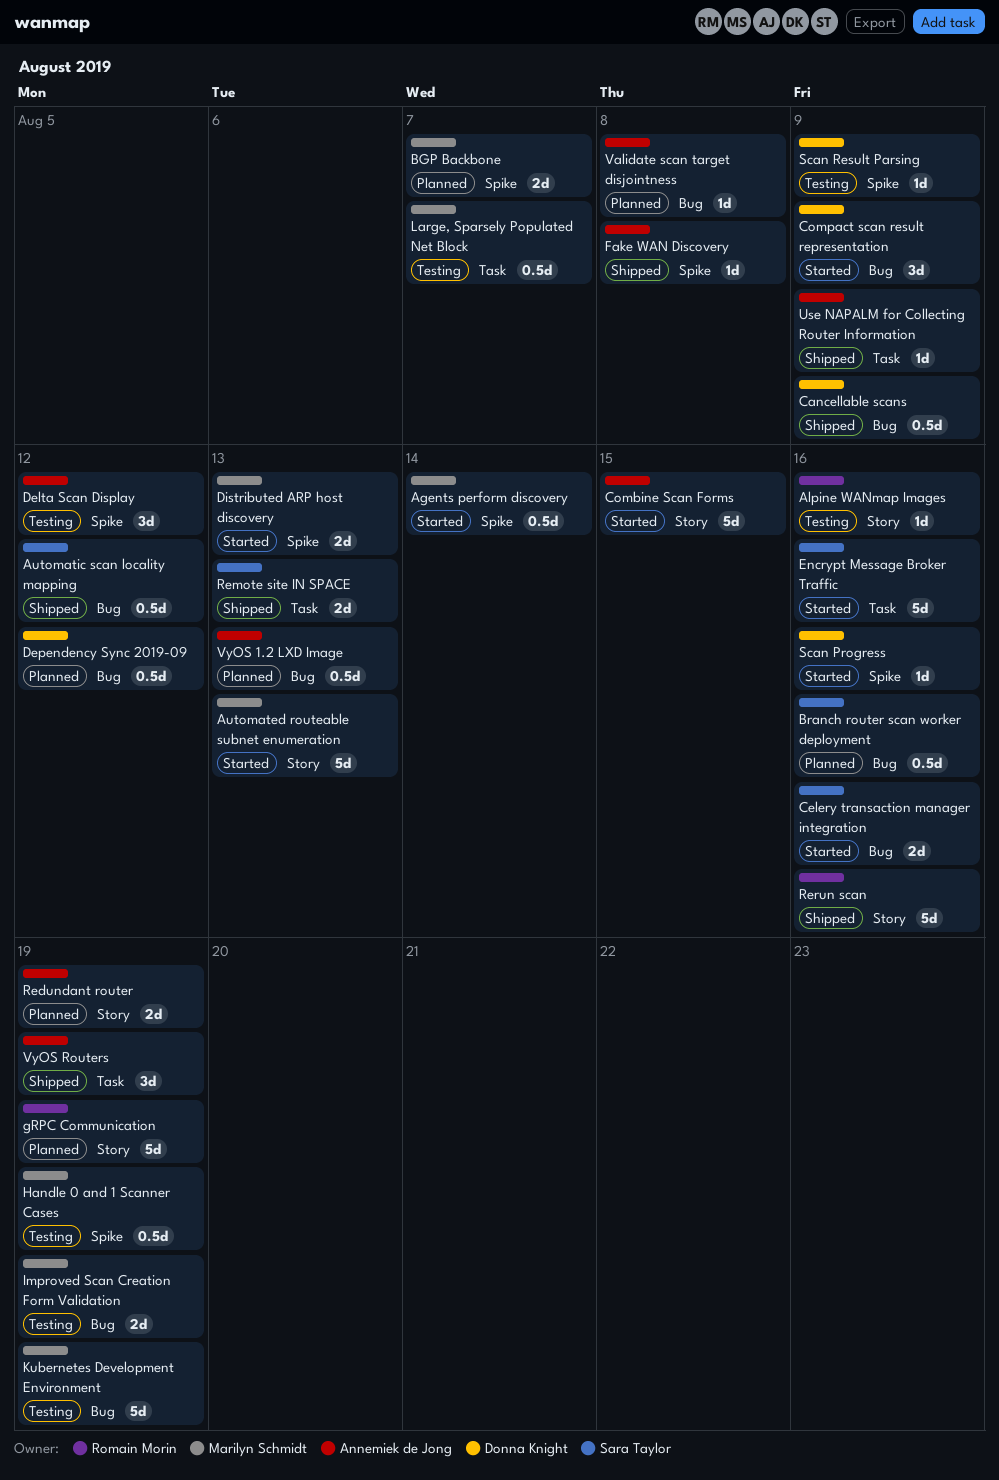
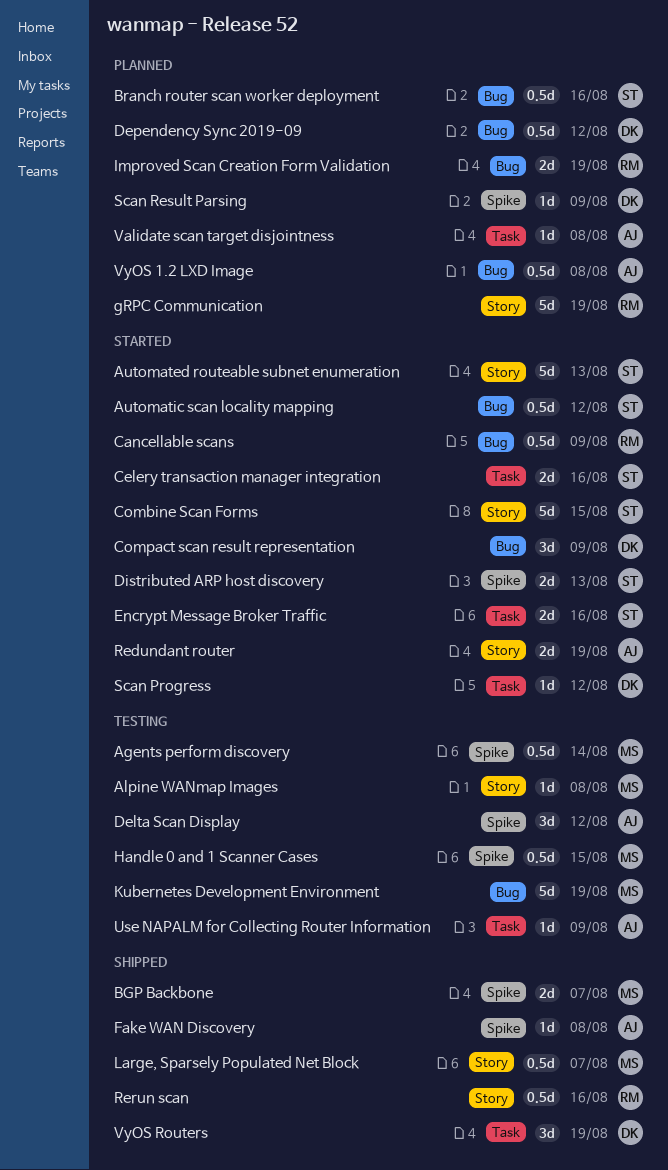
Agents perform discovery, status: Started -> Testing
Alpine WANmap Images, owner: Romain Morin -> Marilyn Schmidt
Alpine WANmap Images, due: Aug 16 -> Aug 8
Automated routeable subnet enumeration, owner: Marilyn Schmidt -> Sara Taylor
Automatic scan locality mapping, status: Shipped -> Started
BGP Backbone, status: Planned -> Shipped
Cancellable scans, status: Shipped -> Started
Cancellable scans, owner: Donna Knight -> Romain Morin
Celery transaction manager integration, label: Bug -> Task
Combine Scan Forms, owner: Annemiek de Jong -> Sara Taylor
Distributed ARP host discovery, owner: Marilyn Schmidt -> Sara Taylor
Encrypt Message Broker Traffic, estimate: 5d -> 2d
Handle 0 and 1 Scanner Cases, due: Aug 19 -> Aug 15
Improved Scan Creation Form Validation, status: Testing -> Planned
Improved Scan Creation Form Validation, owner: Marilyn Schmidt -> Romain Morin
Large, Sparsely Populated Net Block, status: Testing -> Shipped
Large, Sparsely Populated Net Block, label: Task -> Story
Redundant router, status: Planned -> Started
Remote site IN SPACE: present -> none
Rerun scan, estimate: 5d -> 0.5d
Scan Progress, label: Spike -> Task
Scan Progress, due: Aug 16 -> Aug 12
Scan Result Parsing, status: Testing -> Planned
Use NAPALM for Collecting Router Information, status: Shipped -> Testing
Validate scan target disjointness, label: Bug -> Task
VyOS 1.2 LXD Image, due: Aug 13 -> Aug 8
VyOS Routers, owner: Annemiek de Jong -> Donna Knight

